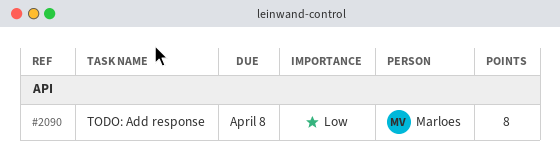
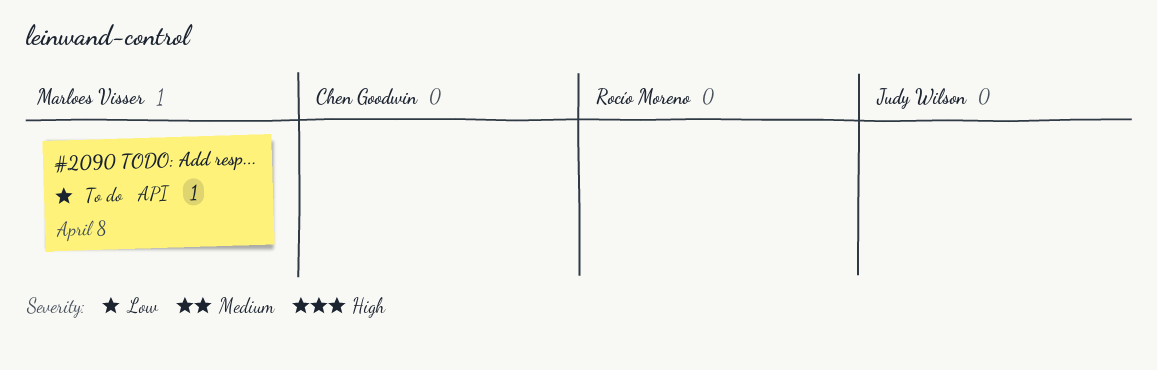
#2090, estimate: 8 -> 1

